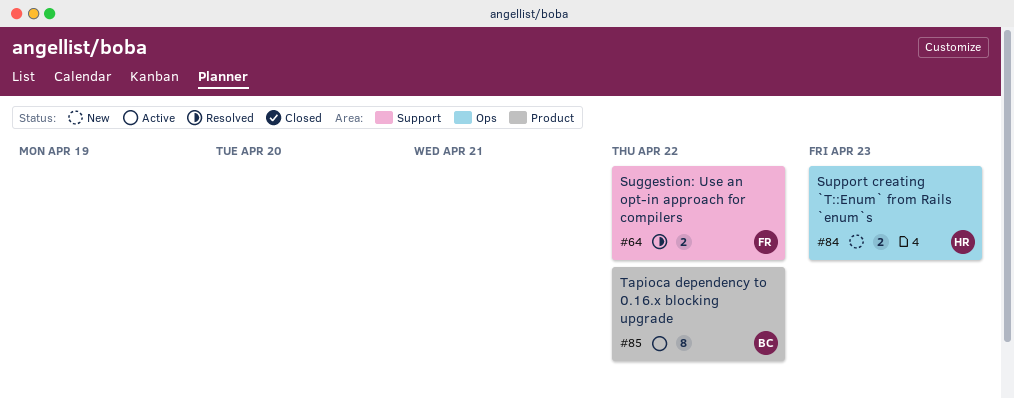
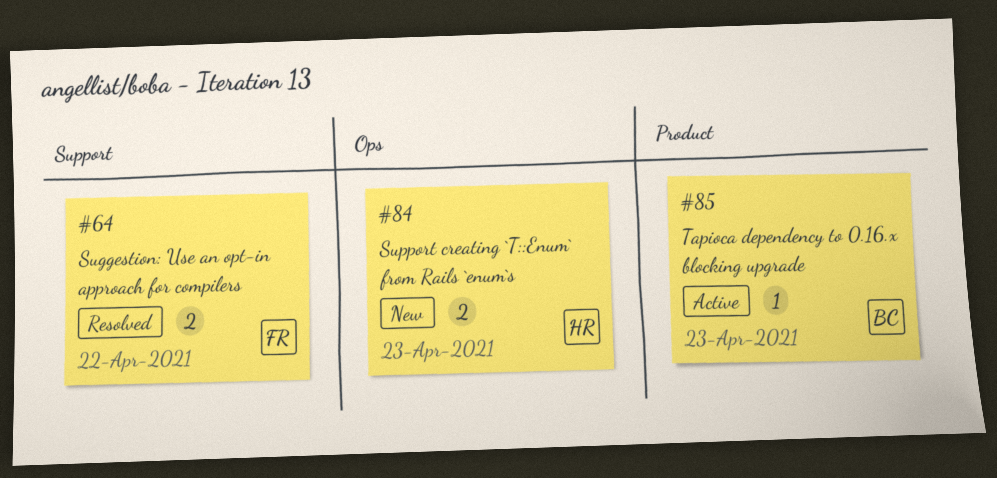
#85, estimate: 8 -> 1
#85, due: Apr 22 -> Apr 23

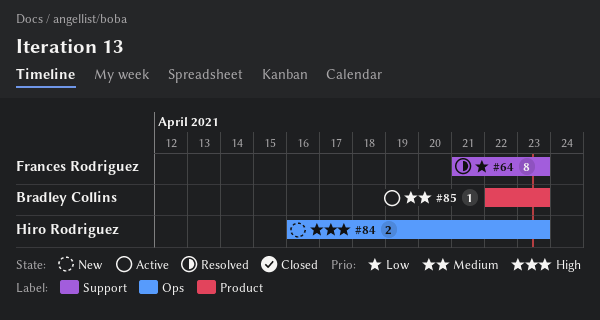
#64, estimate: 2 -> 8
#64, due: Apr 22 -> Apr 23

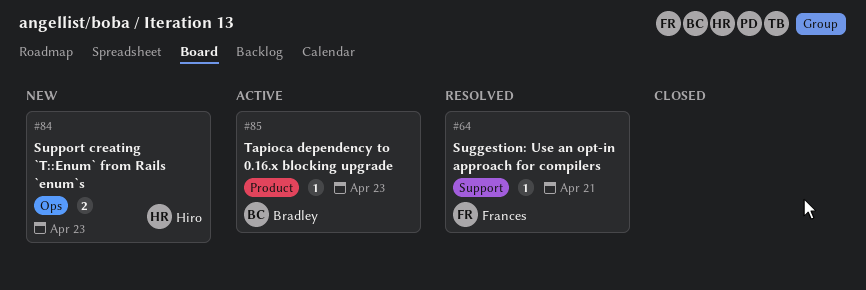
#64, estimate: 8 -> 1
#64, due: Apr 23 -> Apr 21

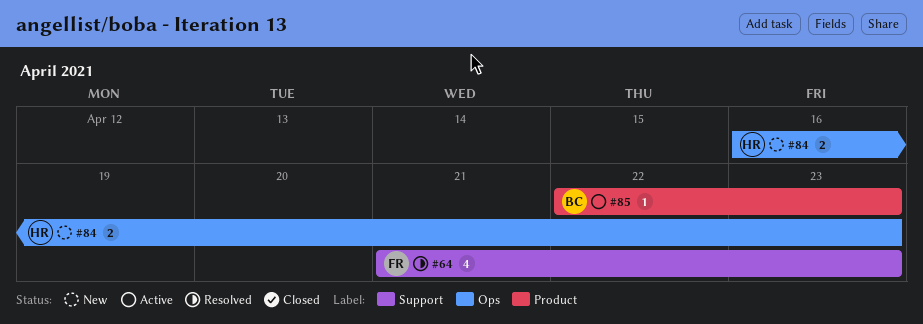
#64, estimate: 1 -> 4
#64, due: Apr 21 -> Apr 23

